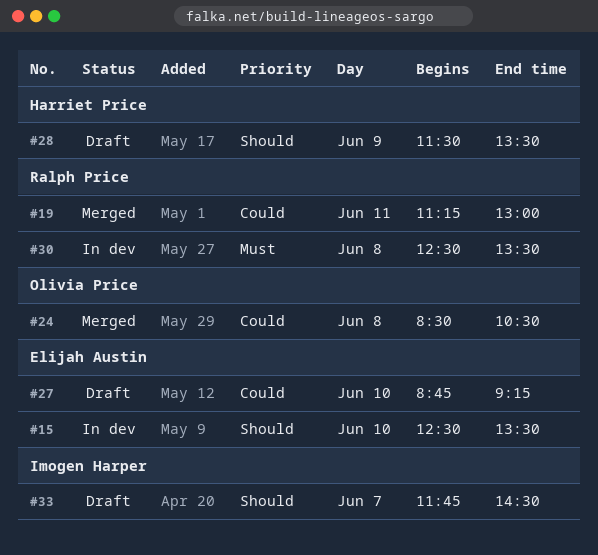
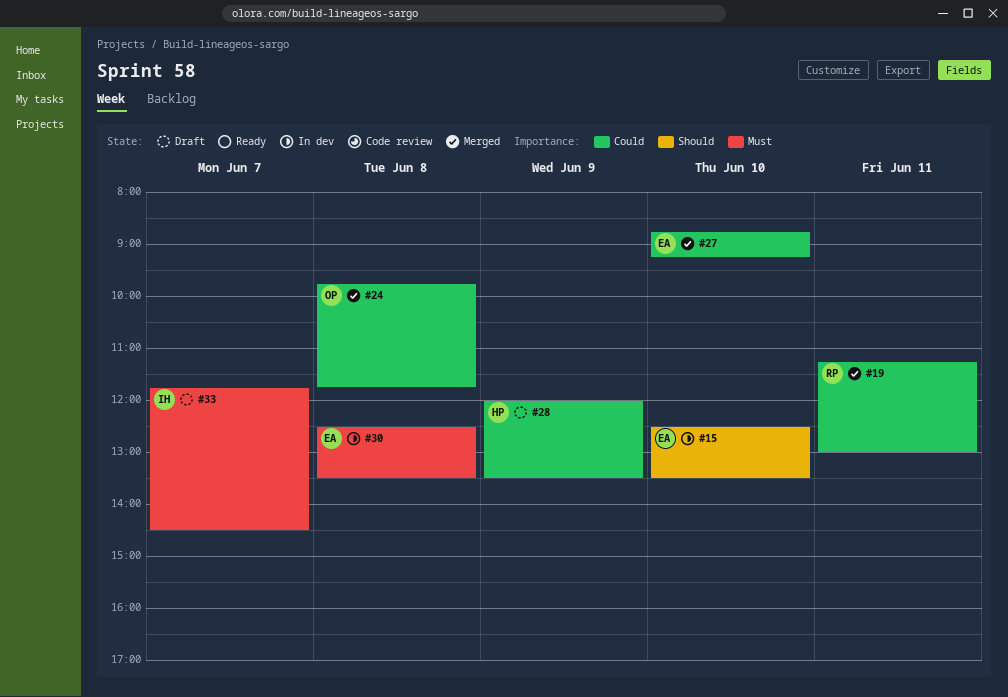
#24, begins: 08:30 -> 09:45
#24, ends: 10:30 -> 11:45
#27, status: Draft -> Merged
#28, priority: Should -> Could
#28, begins: 11:30 -> 12:00
#30, owner: Ralph Price -> Elijah Austin
#33, priority: Should -> Must

